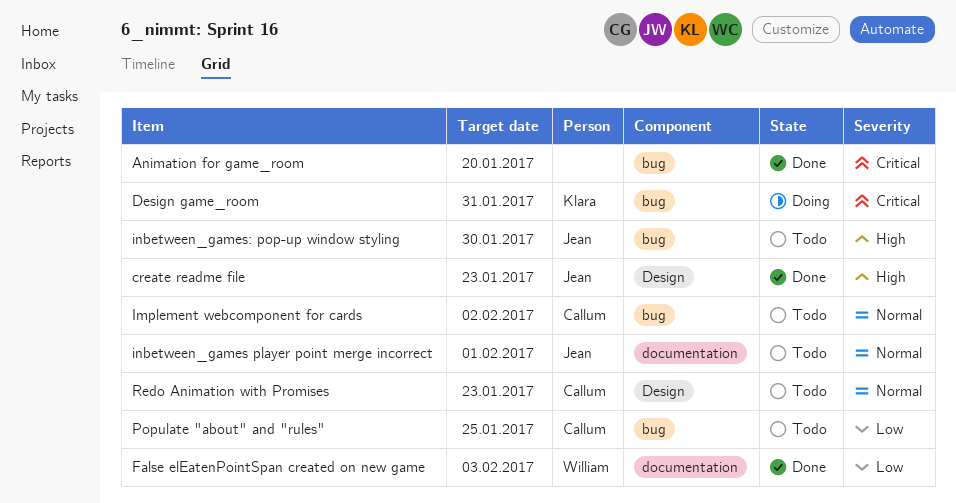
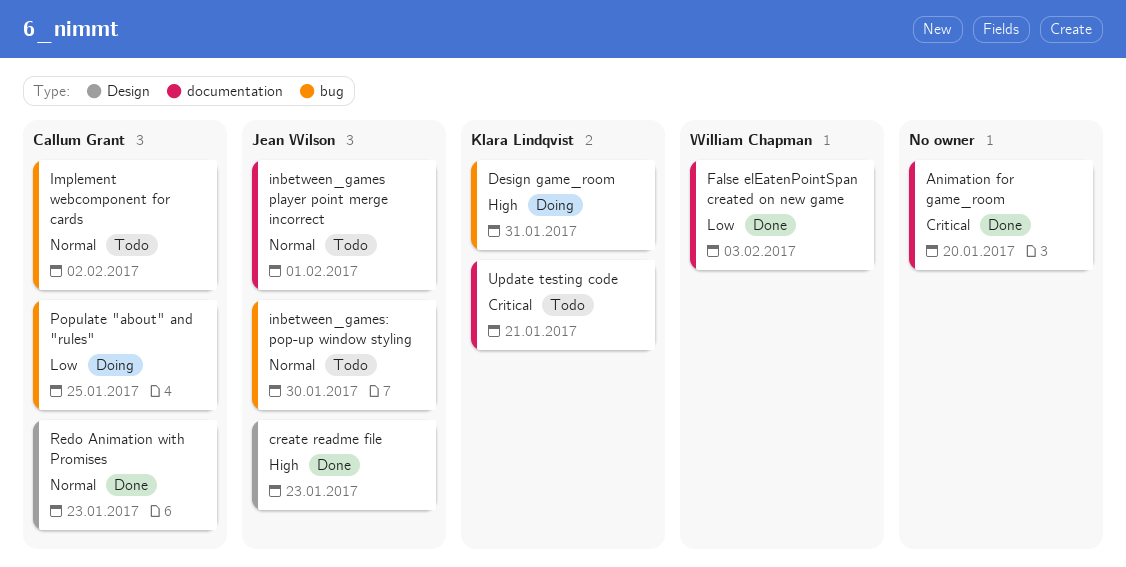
Animation for game_room, label: bug -> documentation
Design game_room, priority: Critical -> High
inbetween_games: pop-up window styling, priority: High -> Normal
Populate "about" and "rules", status: Todo -> Doing
Redo Animation with Promises, status: Todo -> Done
Update testing code: none -> present

